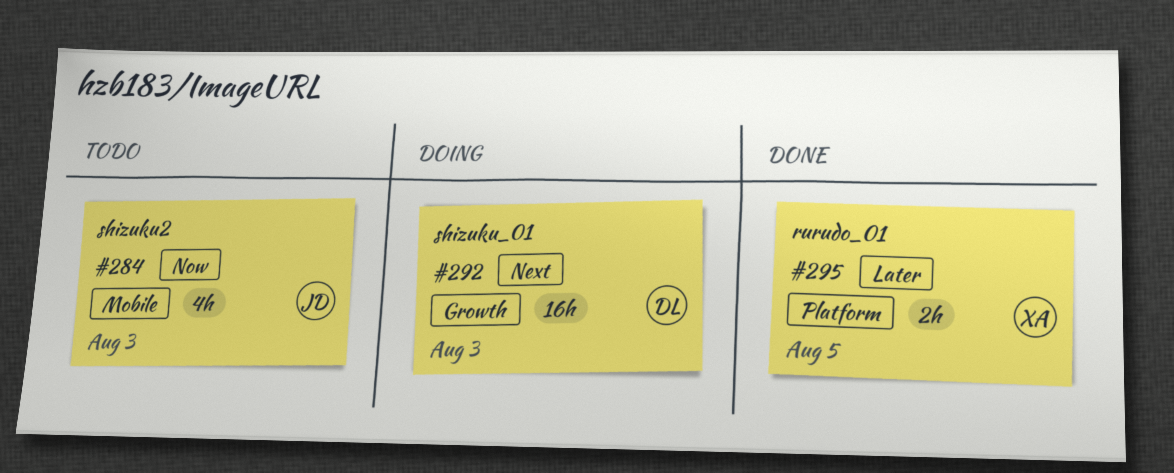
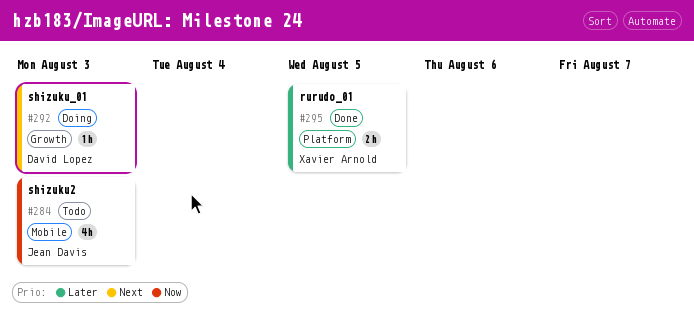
#292, estimate: 16h -> 1h

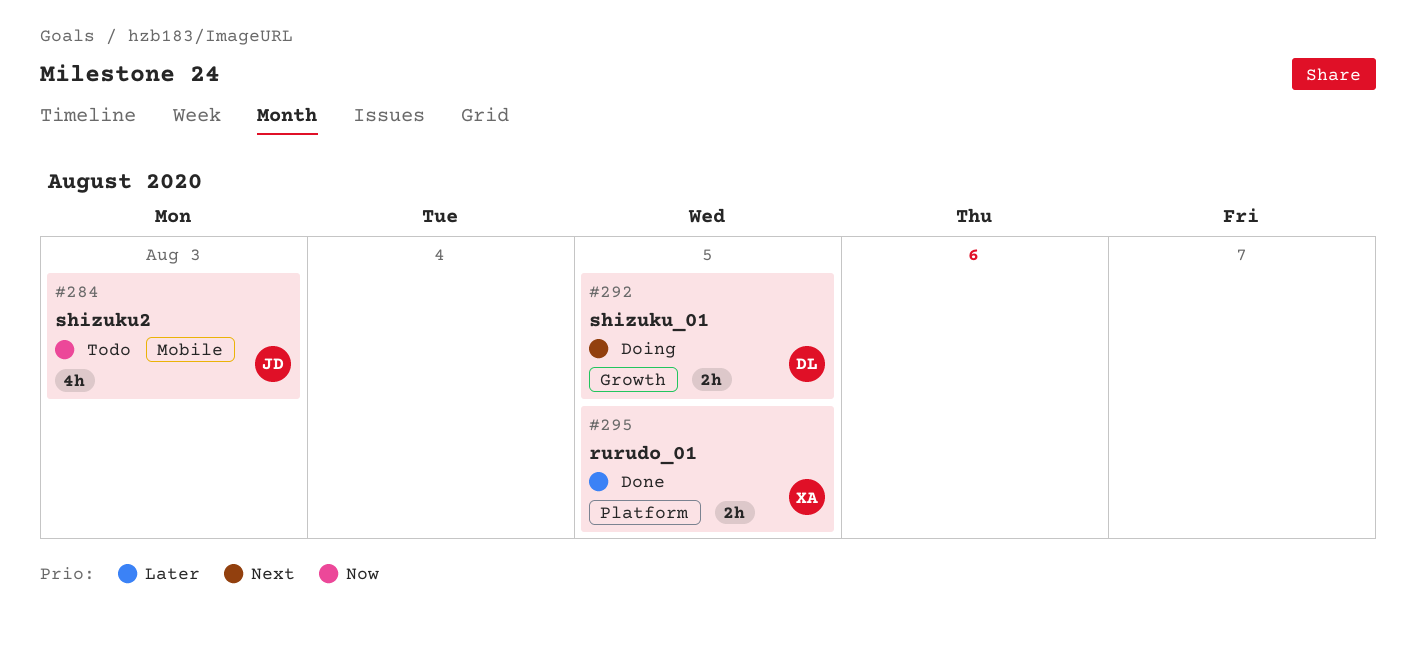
#292, estimate: 1h -> 2h
#292, due: Aug 3 -> Aug 5

